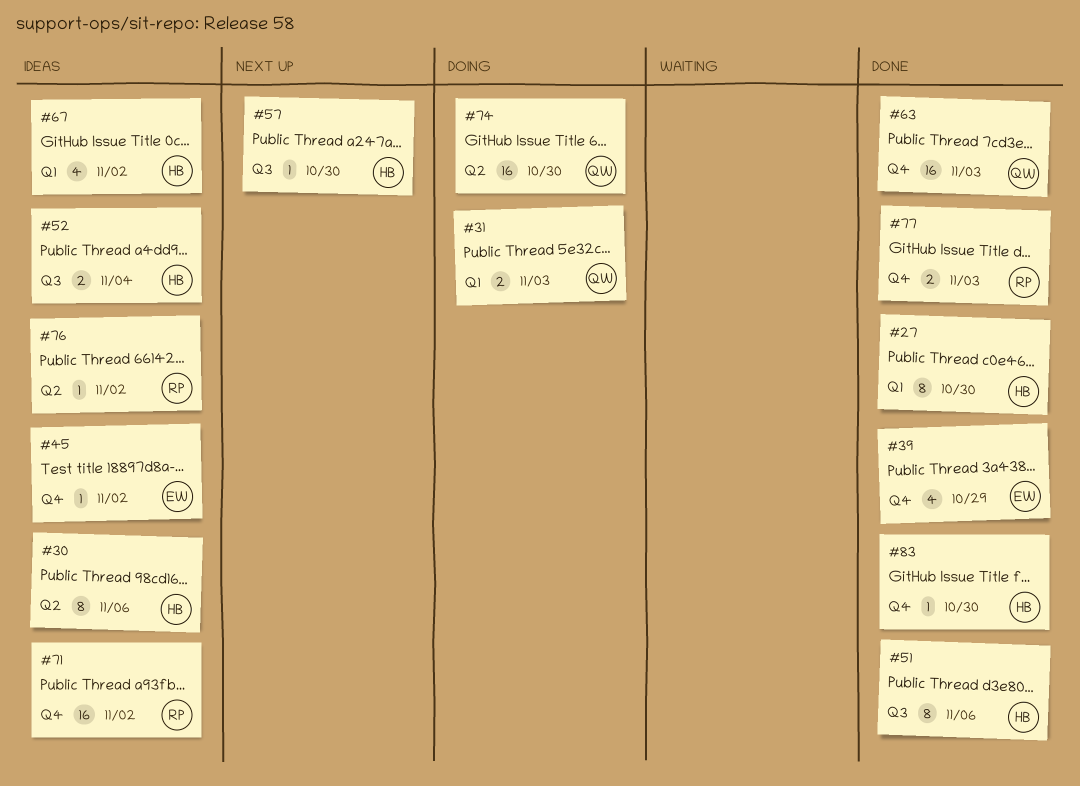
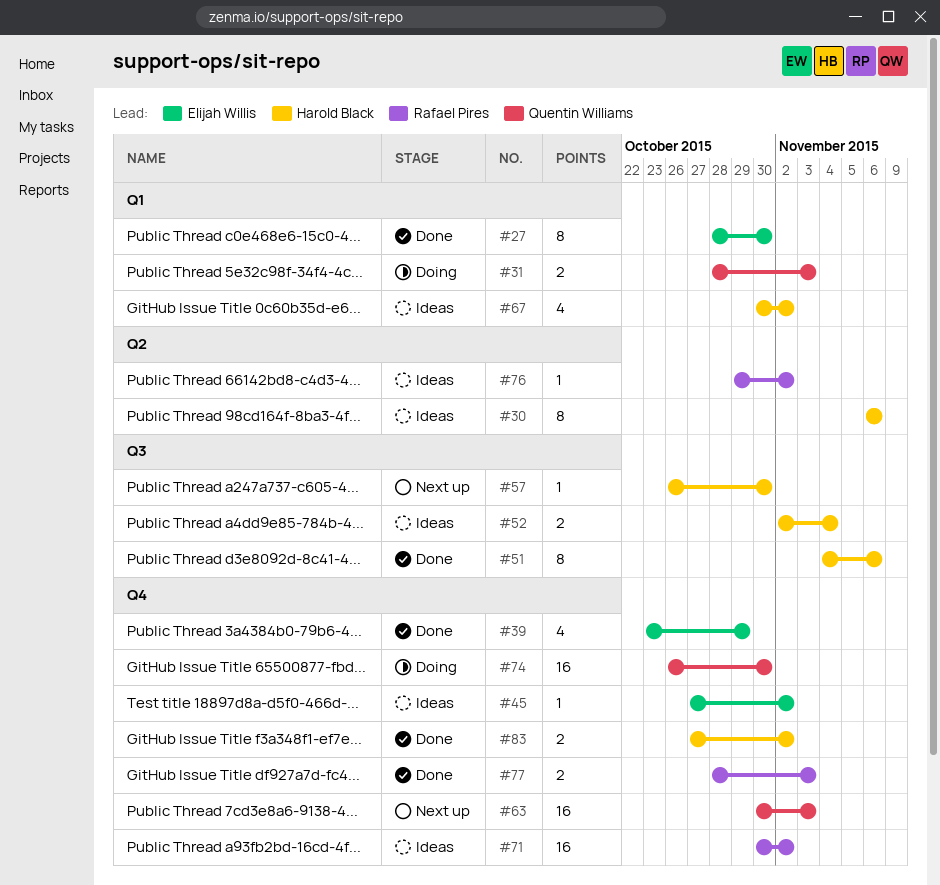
#27, owner: Harold Black -> Elijah Willis
#63, status: Done -> Next up
#74, label: Q2 -> Q4
#83, estimate: 1 -> 2
#83, due: Oct 30 -> Nov 2

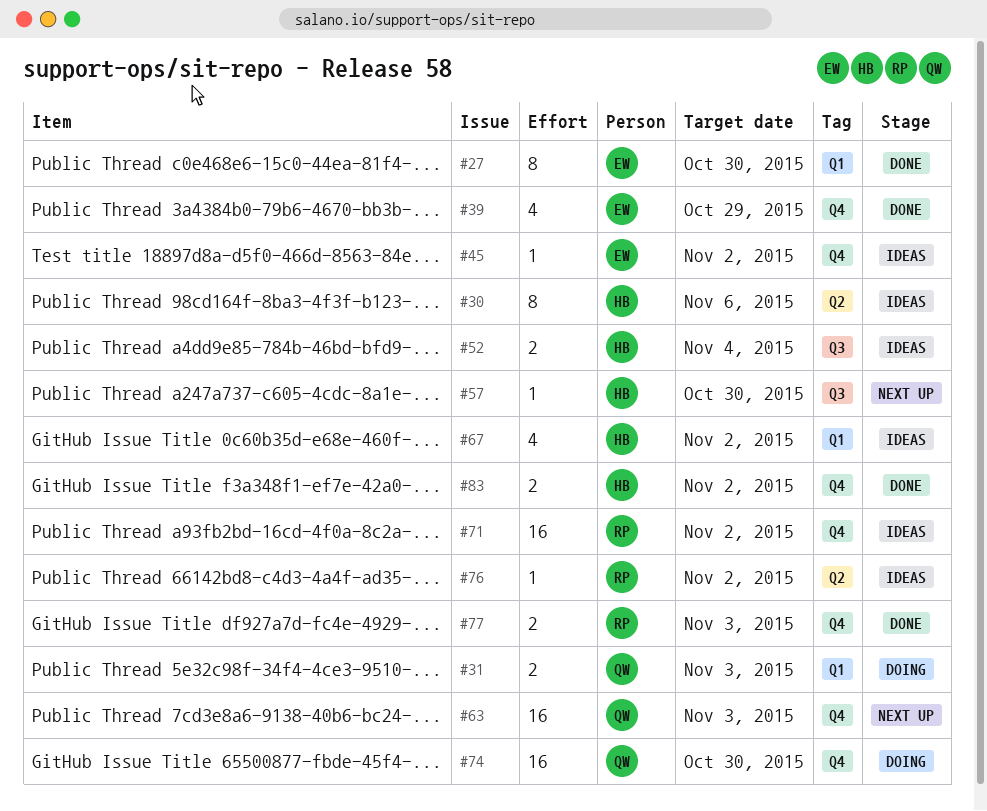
#51: present -> none

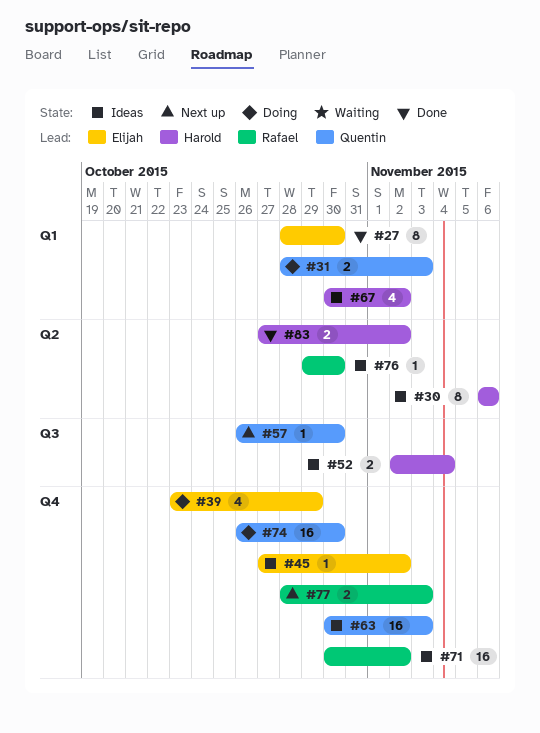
#39, status: Done -> Doing
#57, owner: Harold -> Quentin
#63, status: Next up -> Ideas
#76, due: Nov 2 -> Oct 30
#77, status: Done -> Next up
#83, label: Q4 -> Q2

